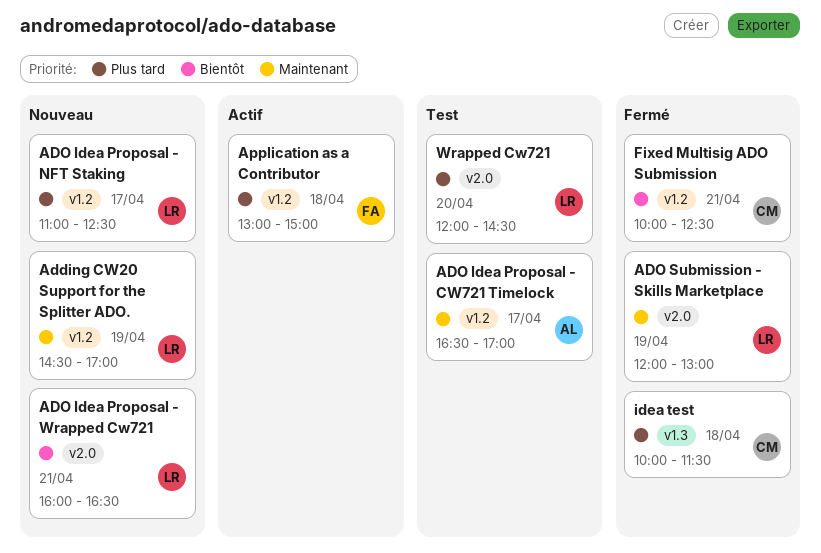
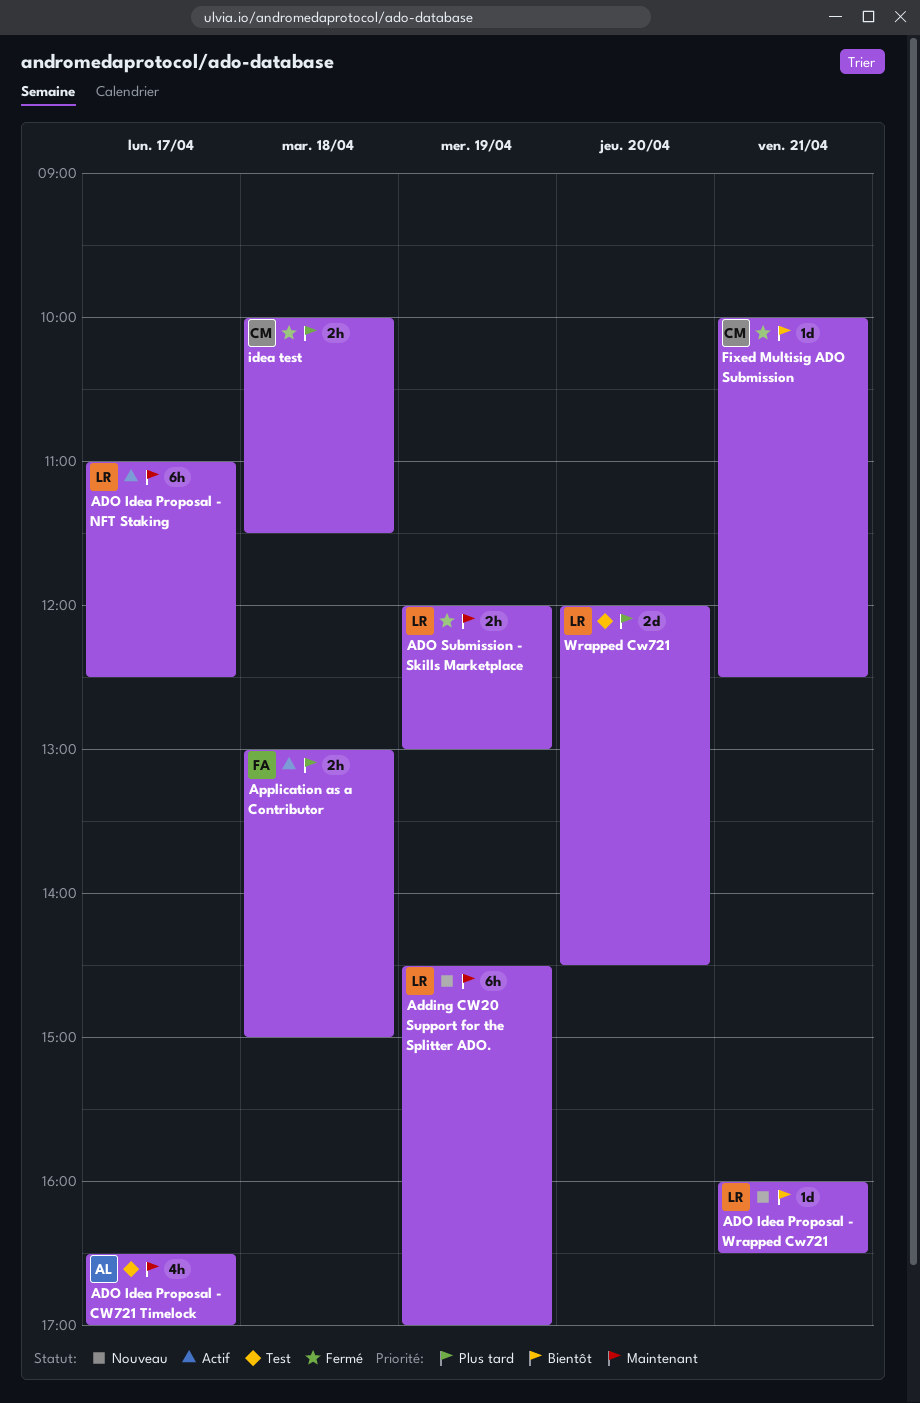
ADO Idea Proposal - NFT Staking, status: Nouveau -> Actif
ADO Idea Proposal - NFT Staking, priority: Plus tard -> Maintenant

